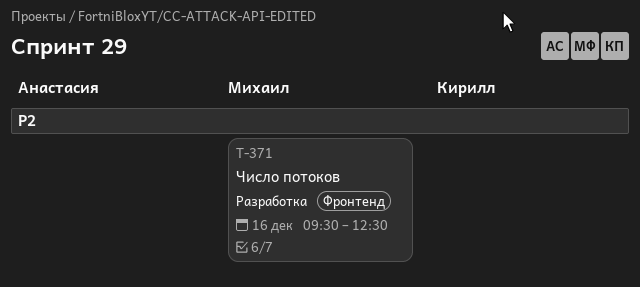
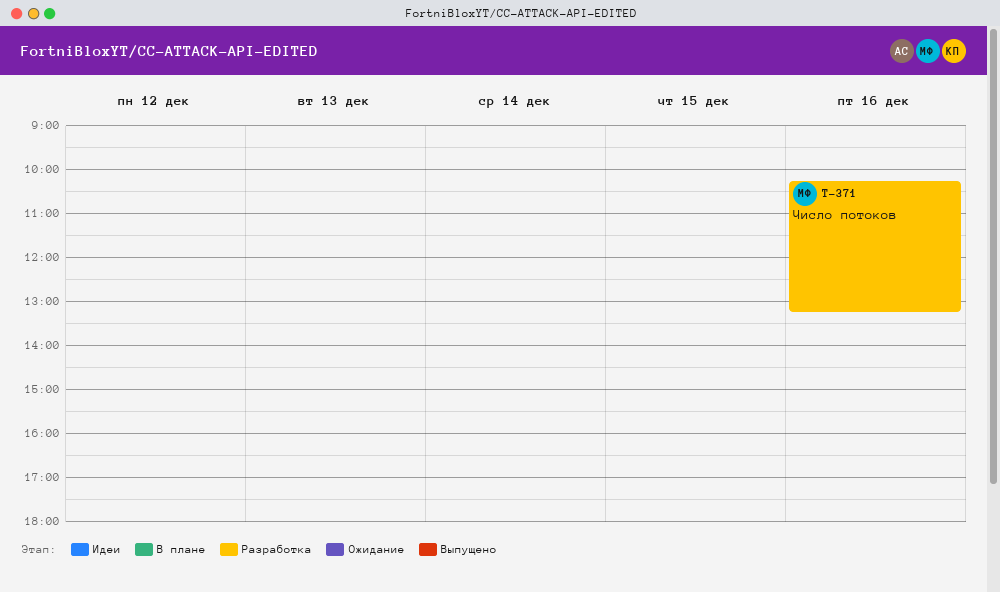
T-371, begins: 09:30 -> 10:15
T-371, ends: 12:30 -> 13:15

